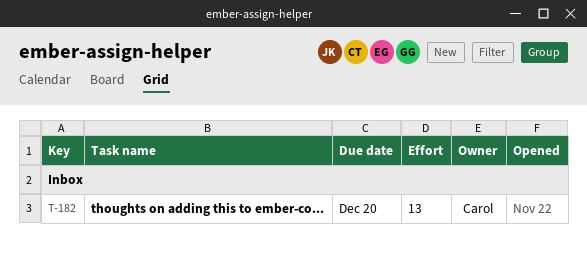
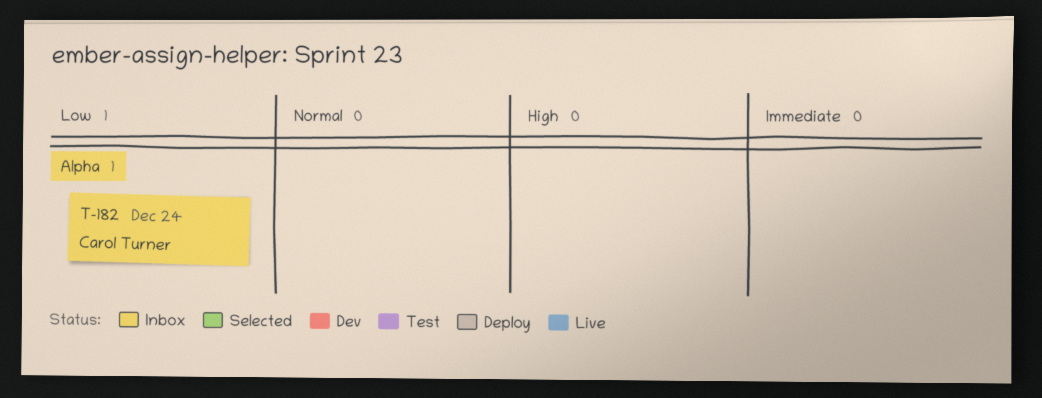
T-182, due: Dec 20 -> Dec 24

